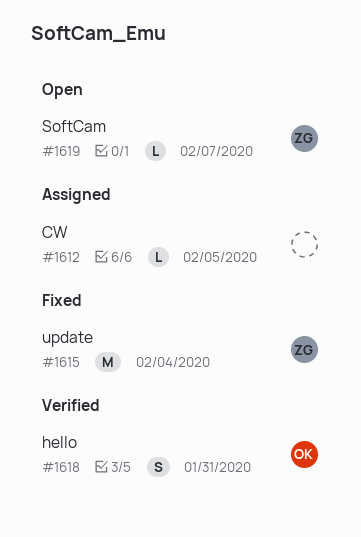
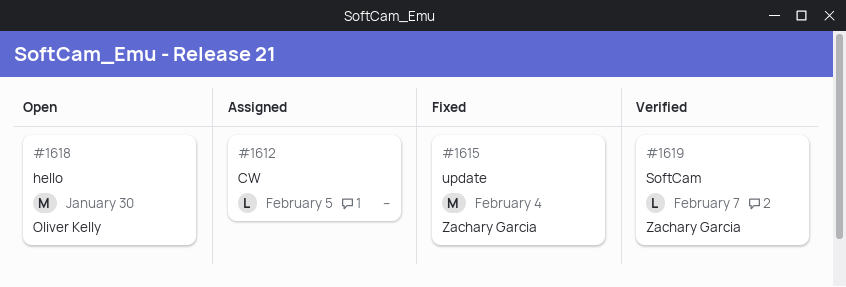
#1618, status: Verified -> Open
#1618, estimate: S -> M
#1618, due: Jan 31 -> Jan 30
#1619, status: Open -> Verified

